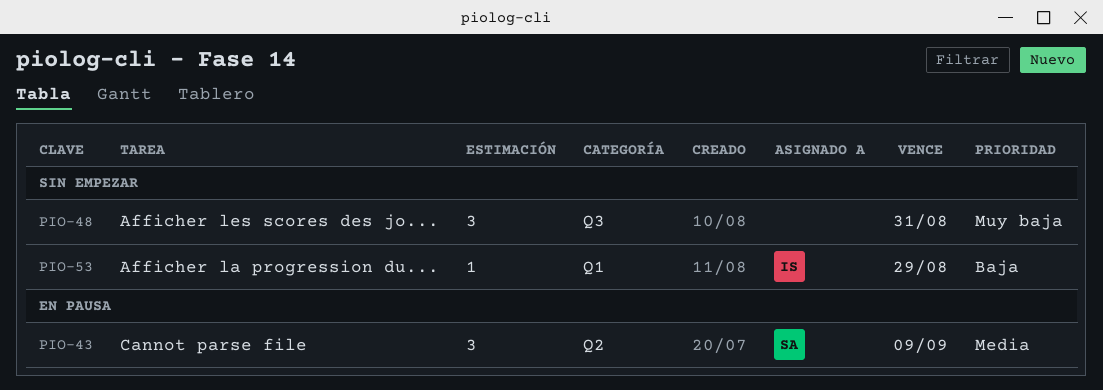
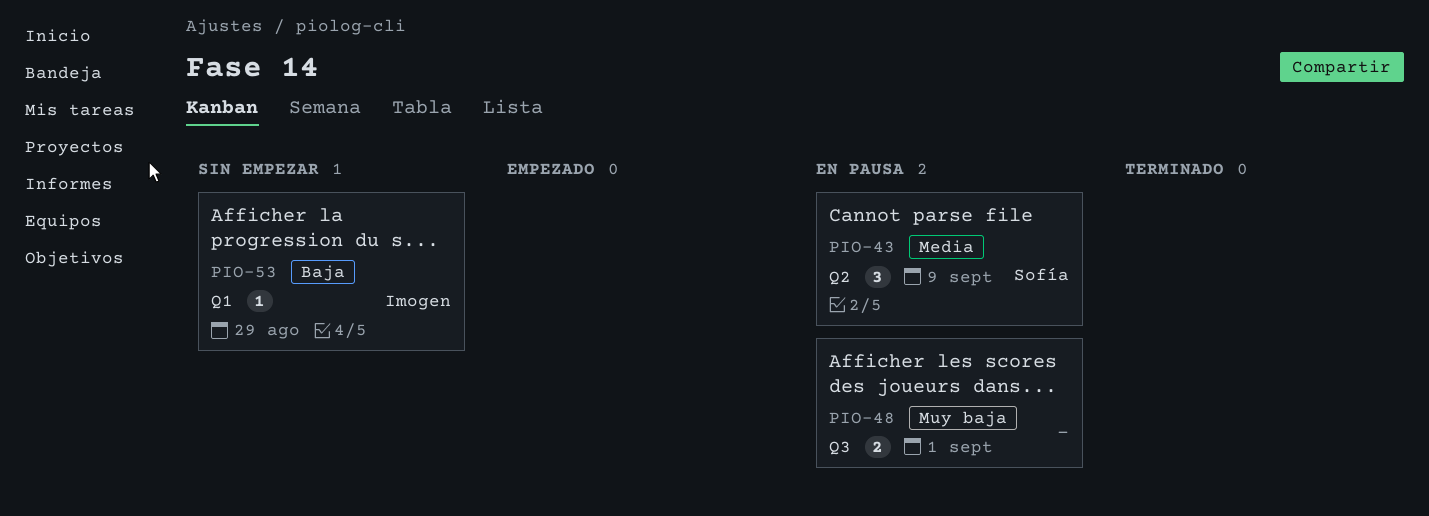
PIO-48, status: Sin empezar -> En pausa
PIO-48, estimate: 3 -> 2
PIO-48, due: Aug 31 -> Sep 1

